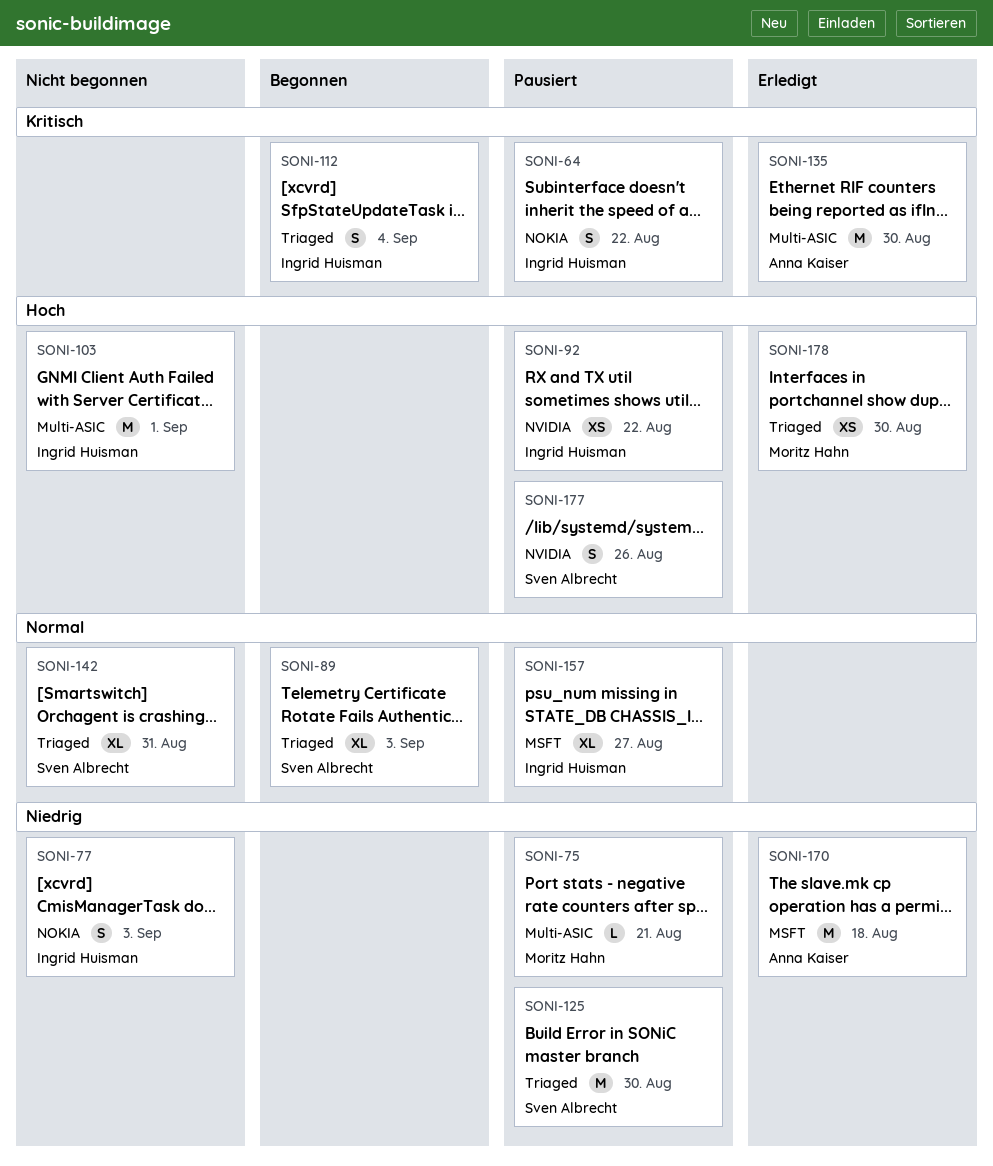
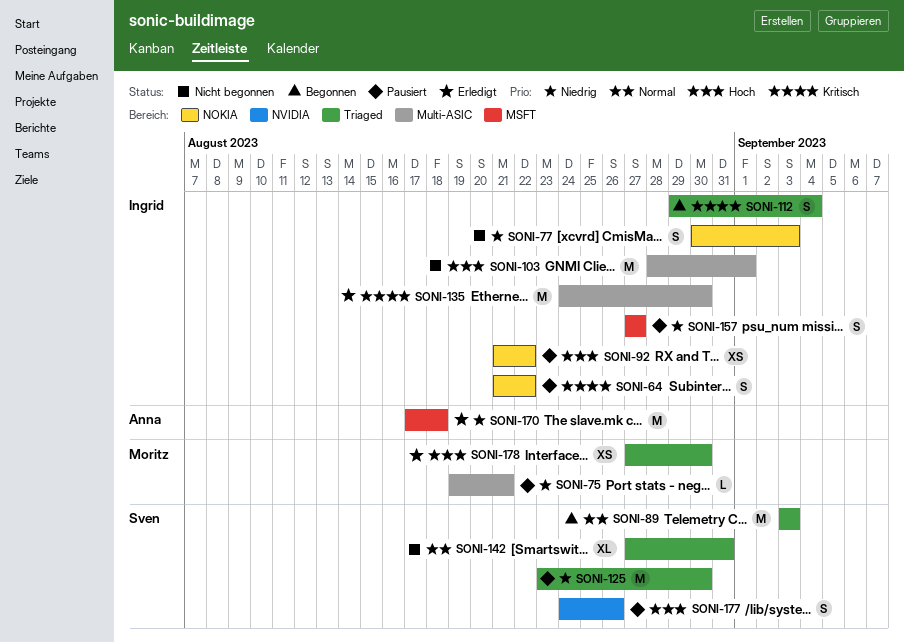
SONI-89, estimate: XL -> M
SONI-92, label: NVIDIA -> NOKIA
SONI-135, owner: Anna Kaiser -> Ingrid Huisman
SONI-157, priority: Normal -> Niedrig
SONI-157, estimate: XL -> S

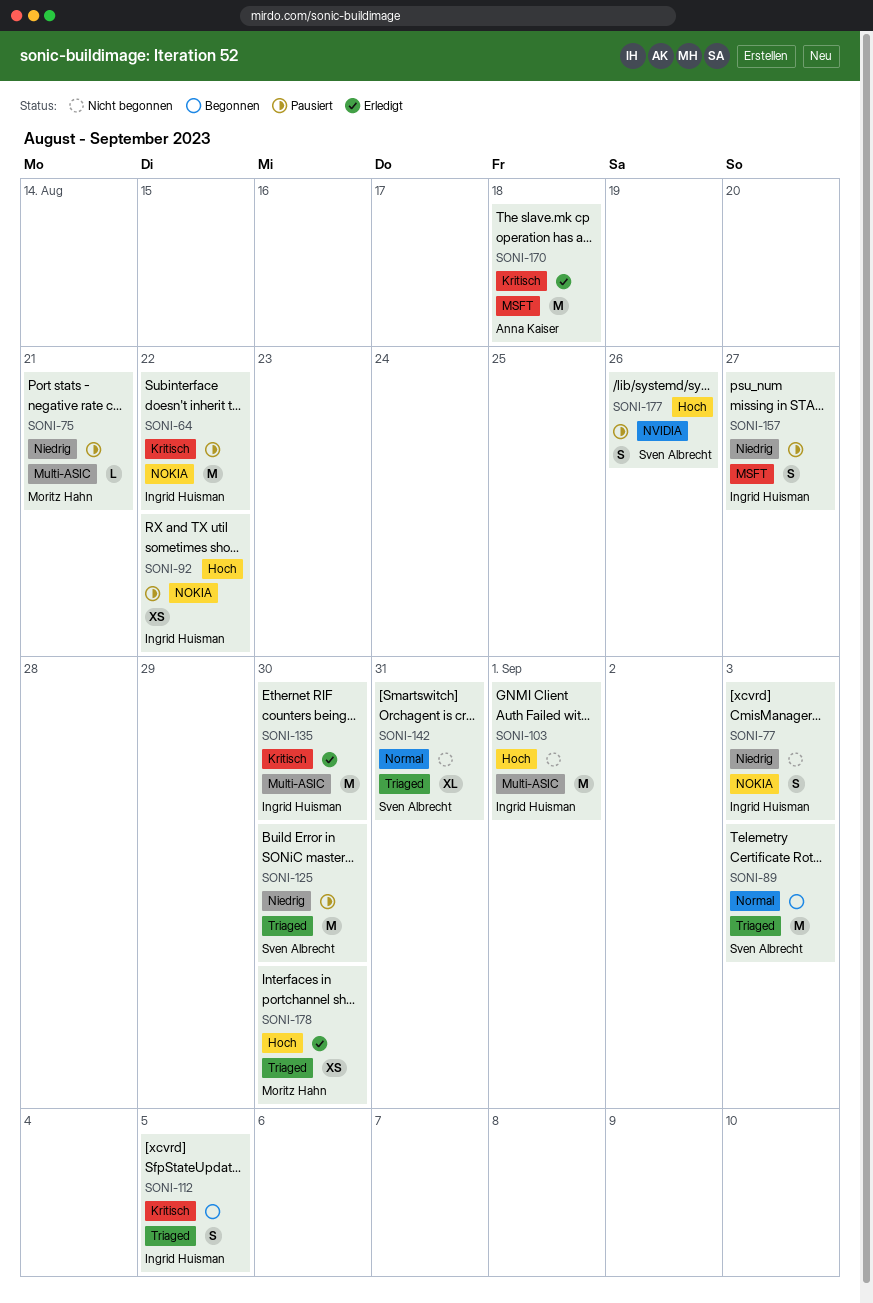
SONI-64, estimate: S -> M
SONI-112, due: Sep 4 -> Sep 5
SONI-170, priority: Niedrig -> Kritisch

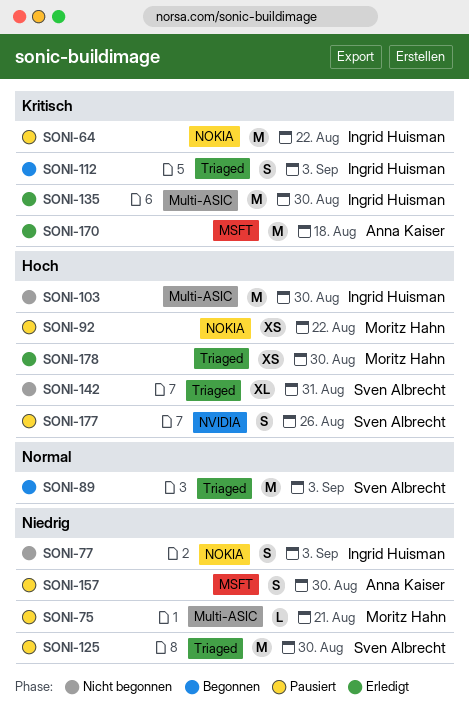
SONI-92, owner: Ingrid Huisman -> Moritz Hahn
SONI-103, due: Sep 1 -> Aug 30
SONI-112, due: Sep 5 -> Sep 3
SONI-142, priority: Normal -> Hoch
SONI-157, owner: Ingrid Huisman -> Anna Kaiser
SONI-157, due: Aug 27 -> Aug 30

